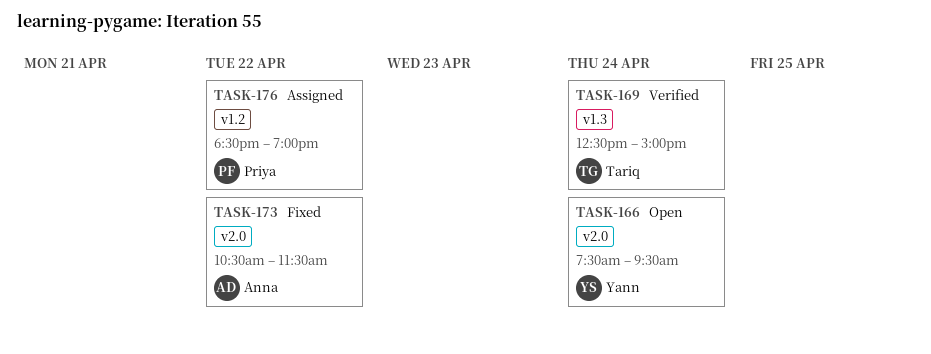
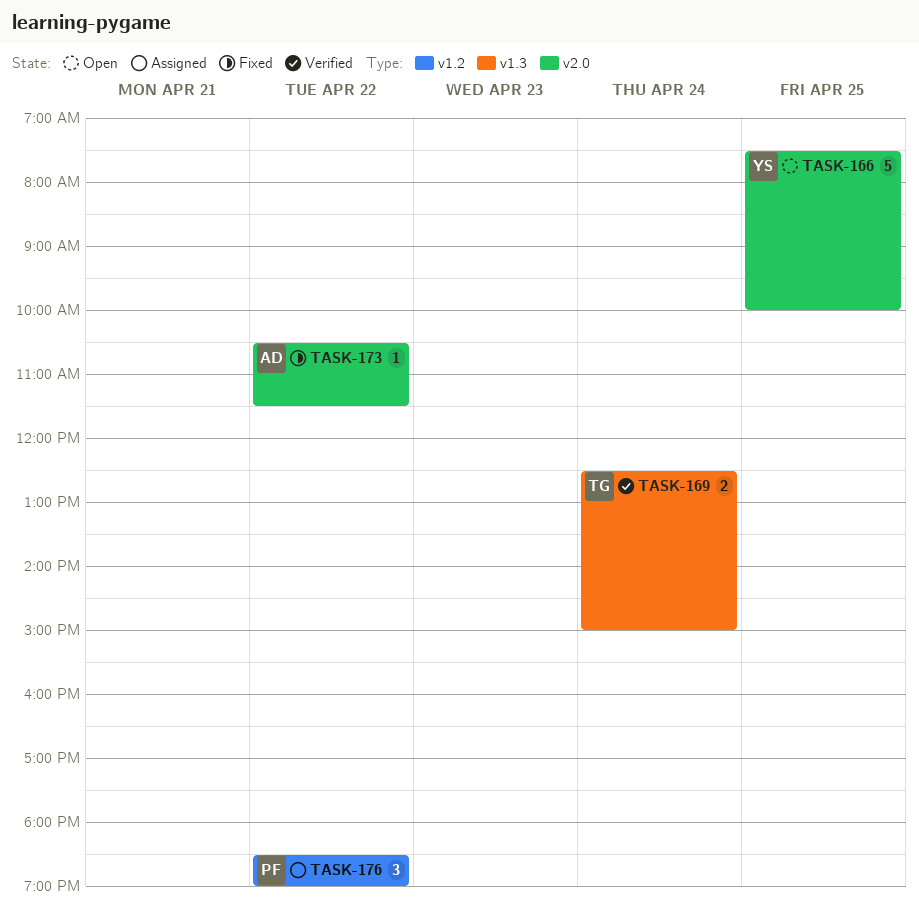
TASK-166, day: Apr 24 -> Apr 25
TASK-166, ends: 09:30 -> 10:00

